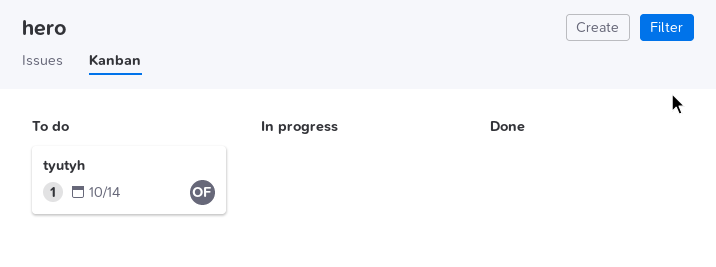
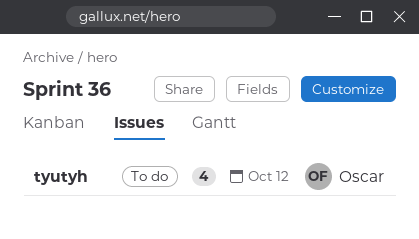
tyutyh, estimate: 1 -> 4
tyutyh, due: Oct 14 -> Oct 12

